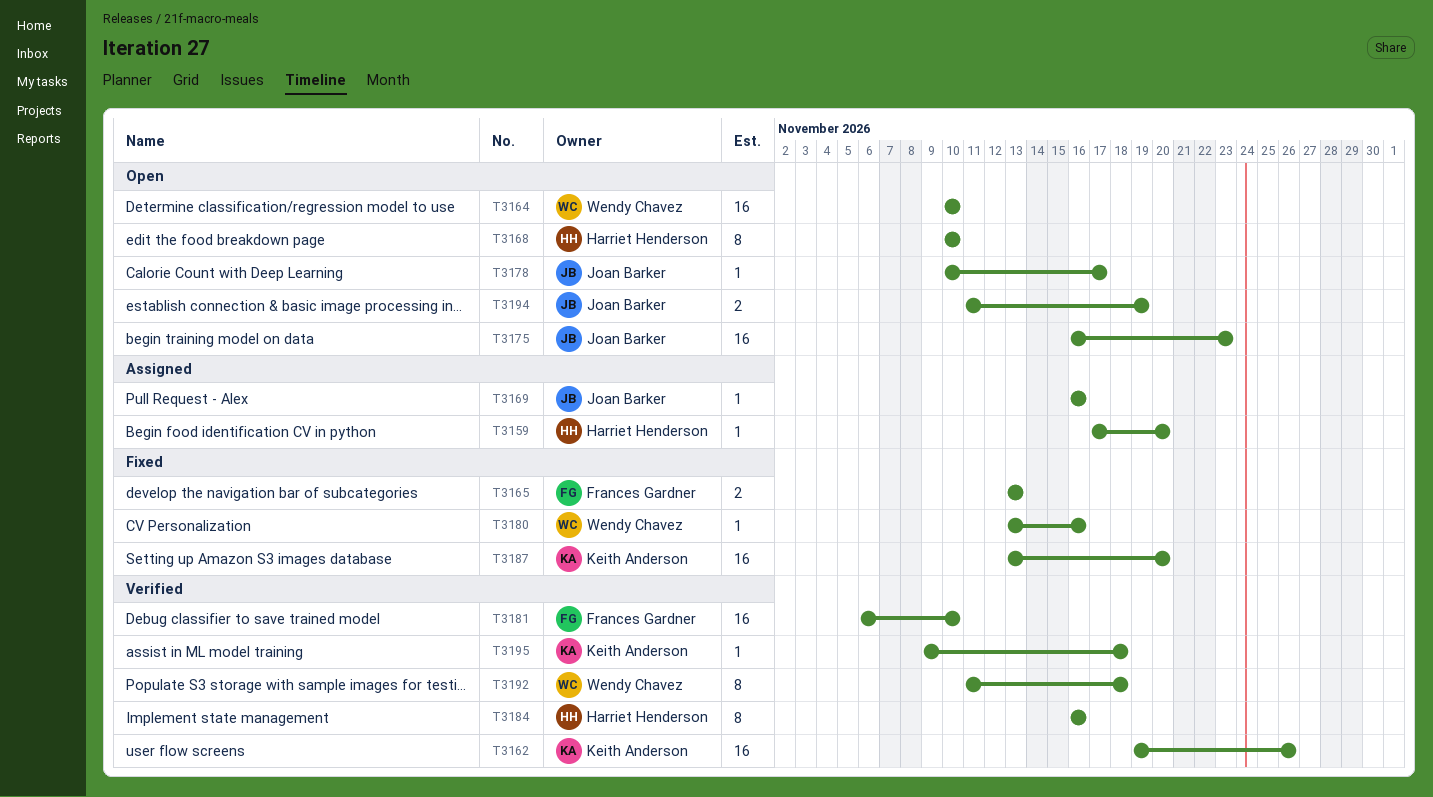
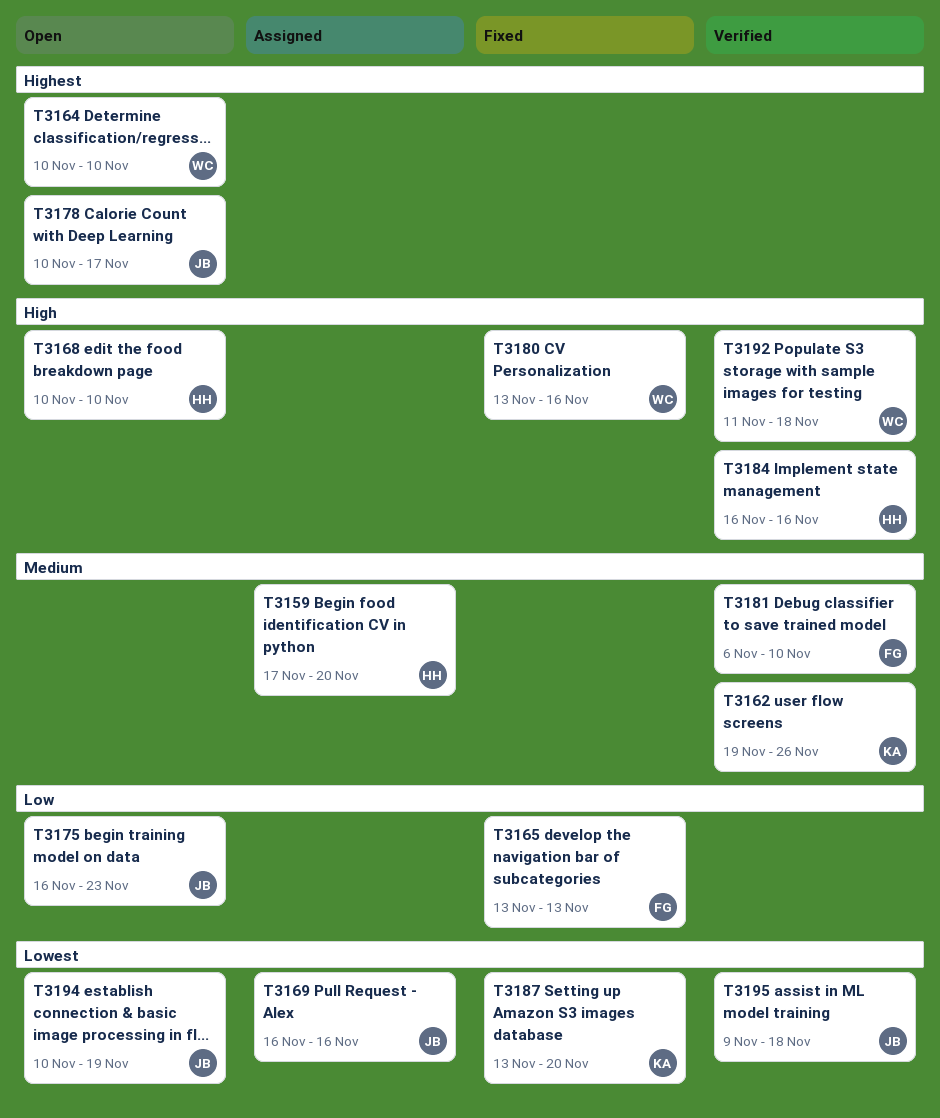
T3194, start: Nov 11 -> Nov 10
T3195, owner: Keith Anderson -> Joan Barker

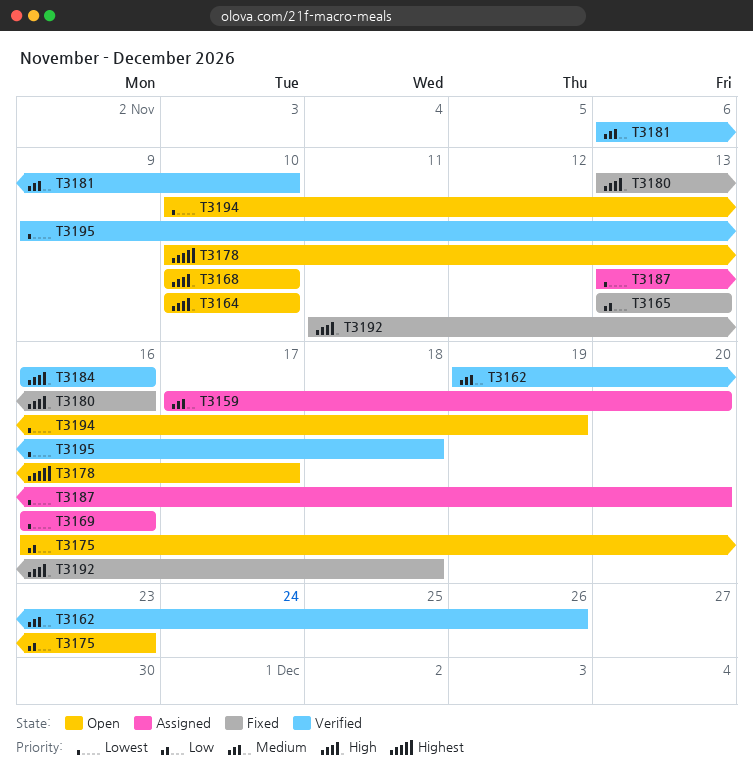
T3164, priority: Highest -> High
T3187, status: Fixed -> Assigned
T3192, status: Verified -> Fixed

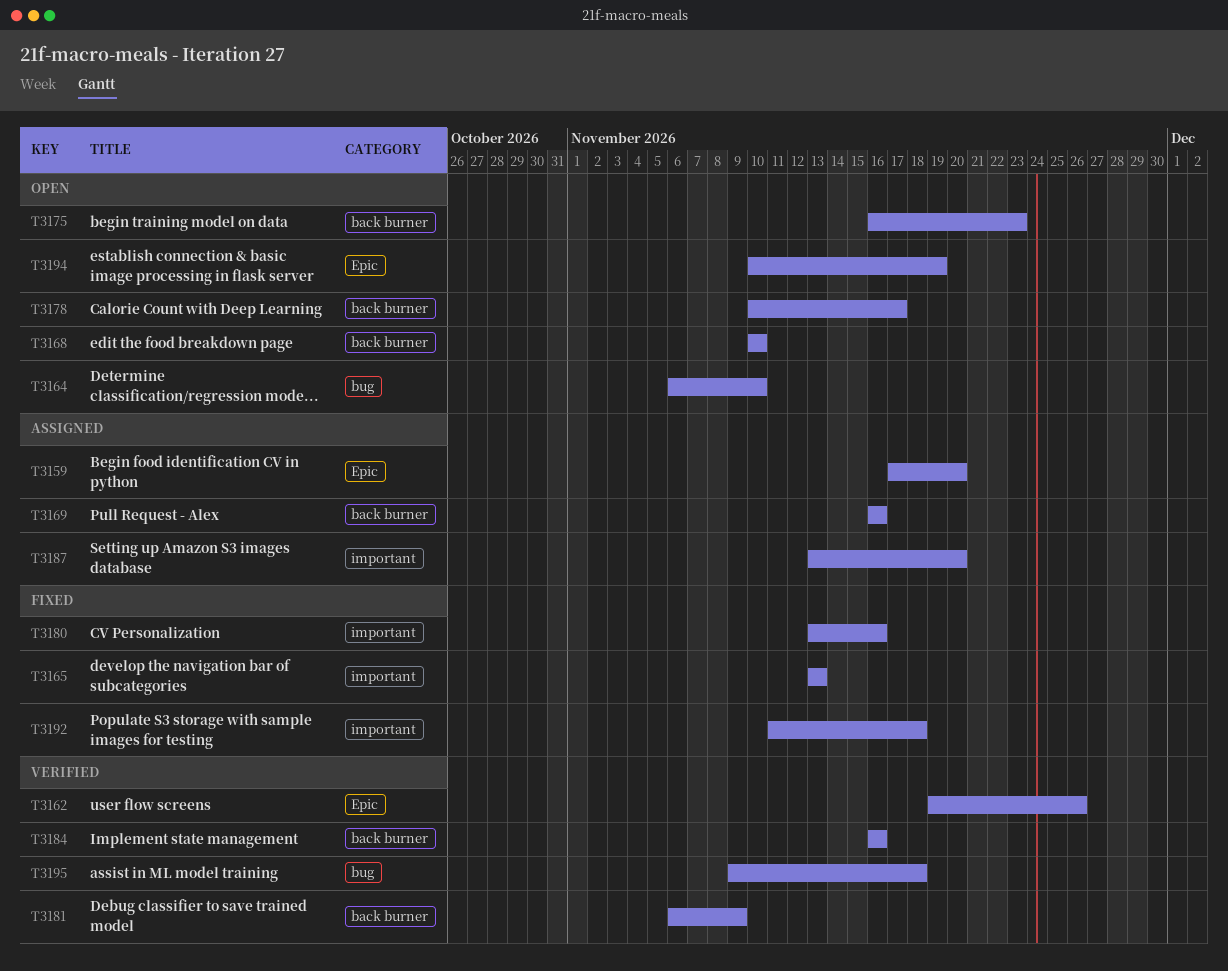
T3164, start: Nov 10 -> Nov 6
T3181, due: Nov 10 -> Nov 9

